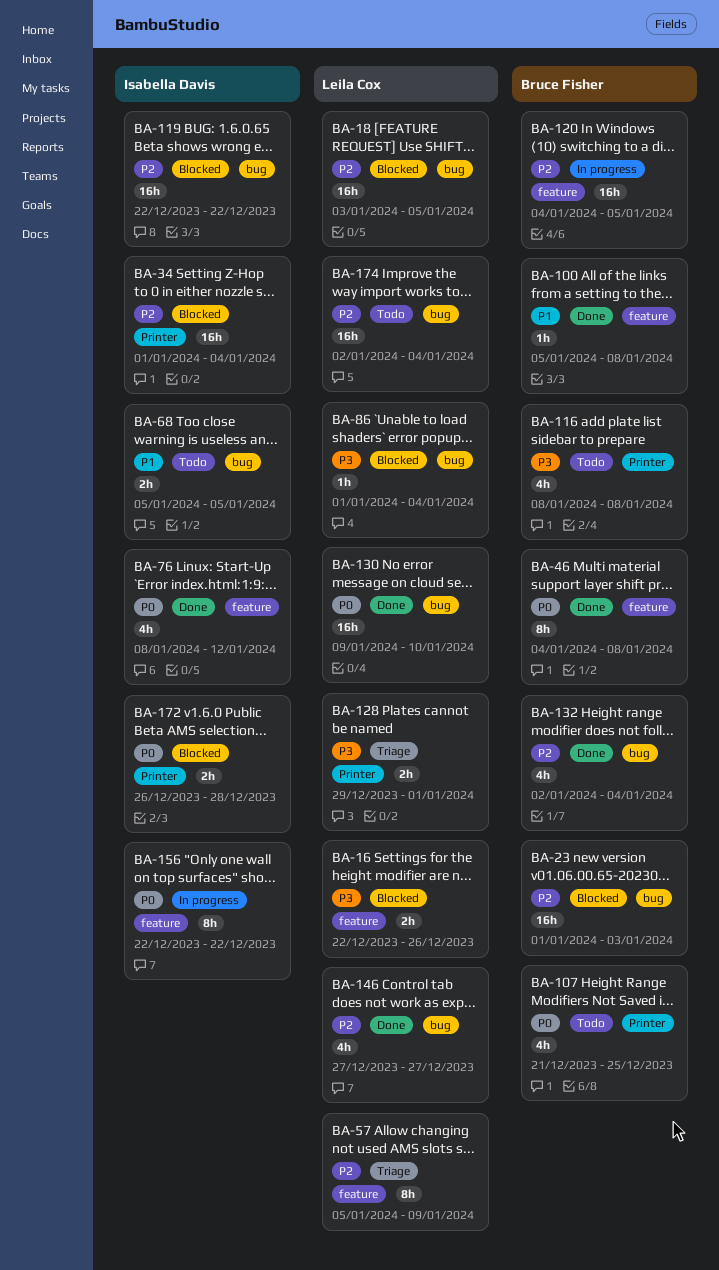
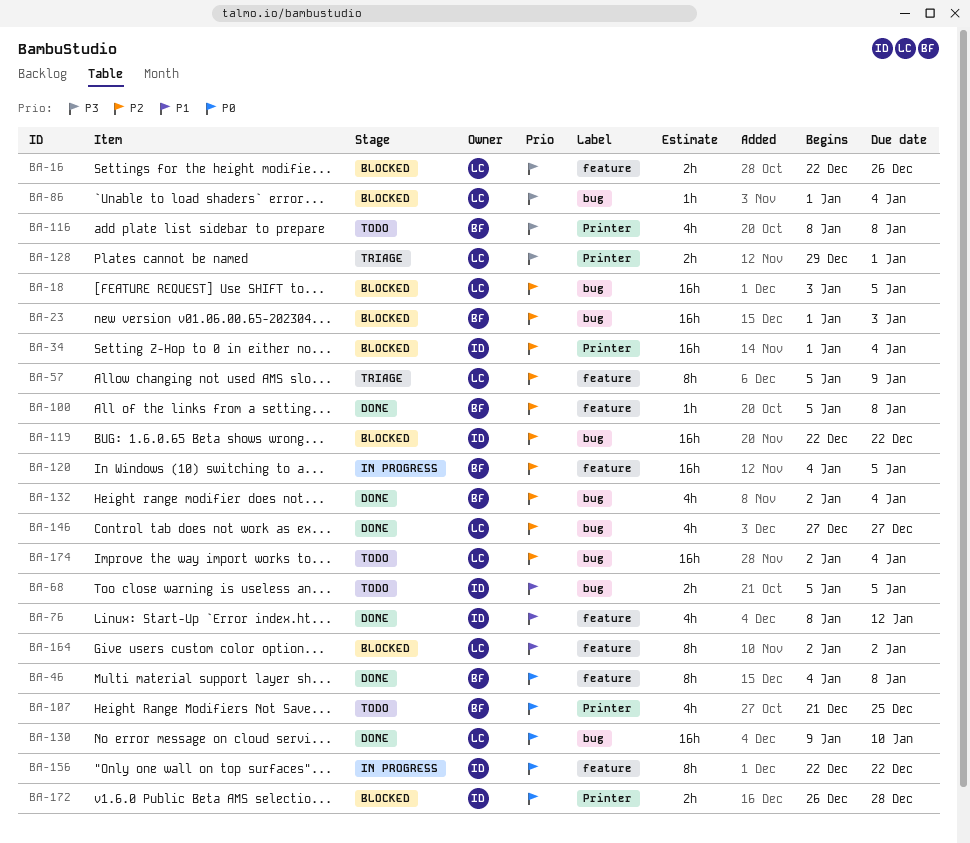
BA-76, priority: P0 -> P1
BA-100, priority: P1 -> P2
BA-164: none -> present

